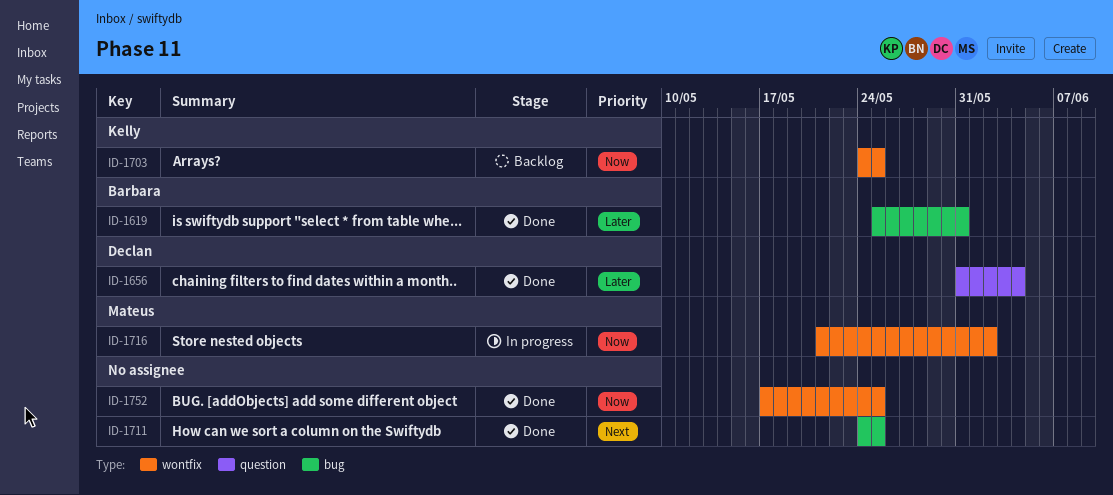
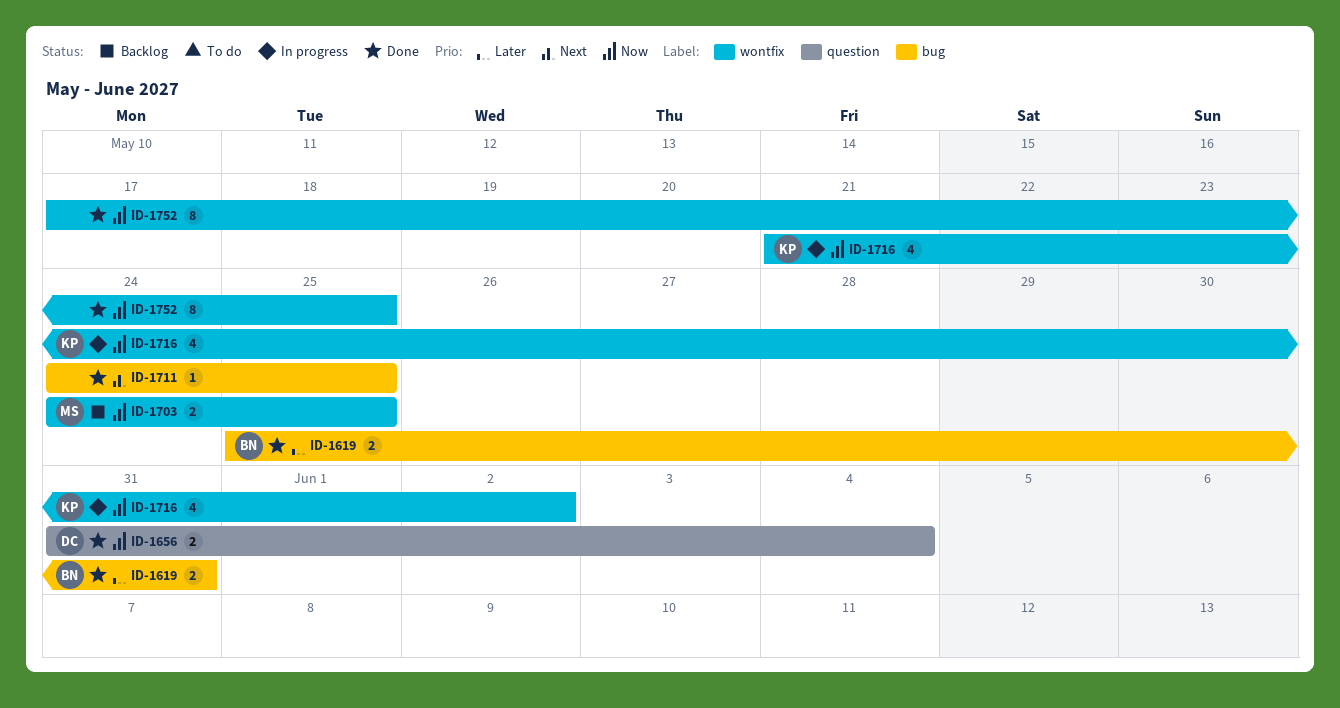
ID-1656, priority: Later -> Now
ID-1703, owner: Kelly -> Mateus
ID-1716, owner: Mateus -> Kelly

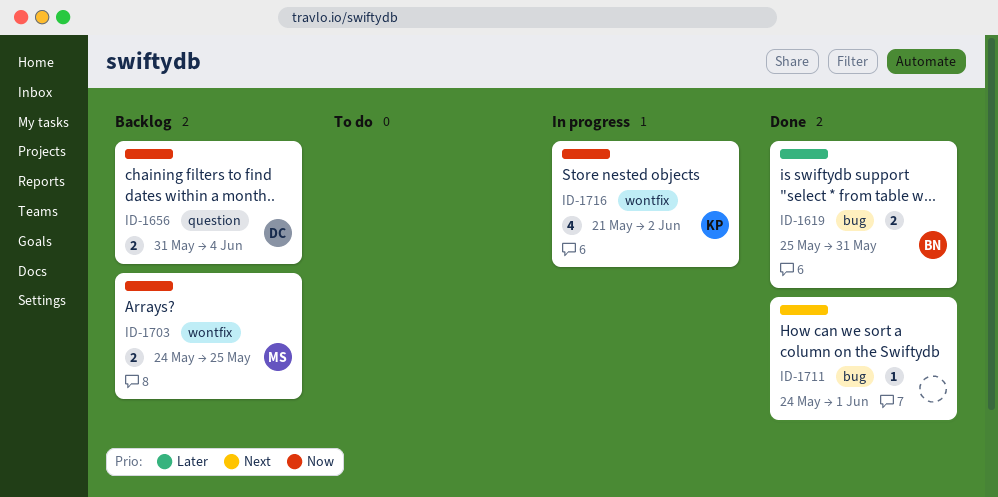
ID-1656, status: Done -> Backlog
ID-1711, due: May 25 -> Jun 1
ID-1752: present -> none

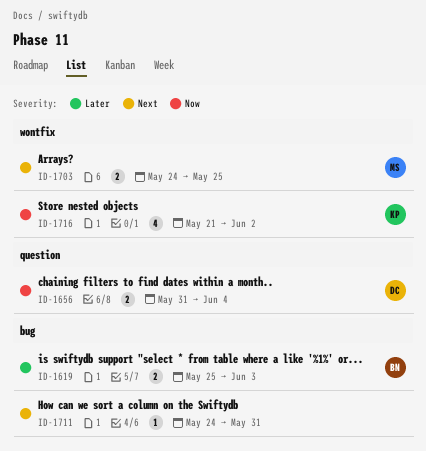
ID-1619, due: May 31 -> Jun 3
ID-1703, priority: Now -> Next
ID-1711, due: Jun 1 -> May 31

